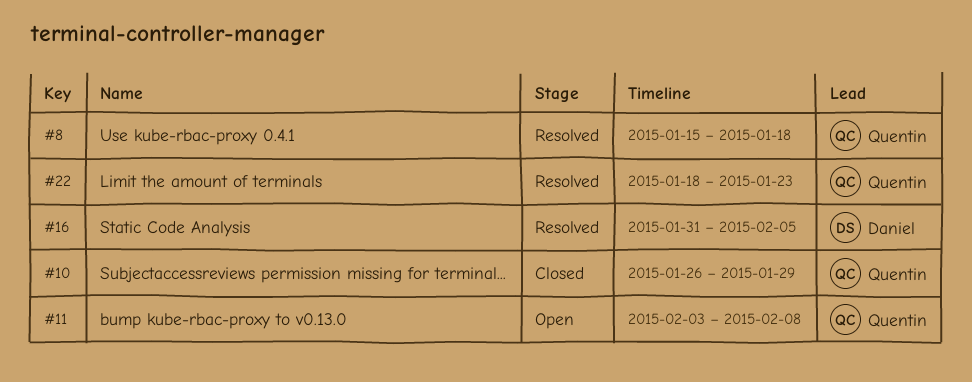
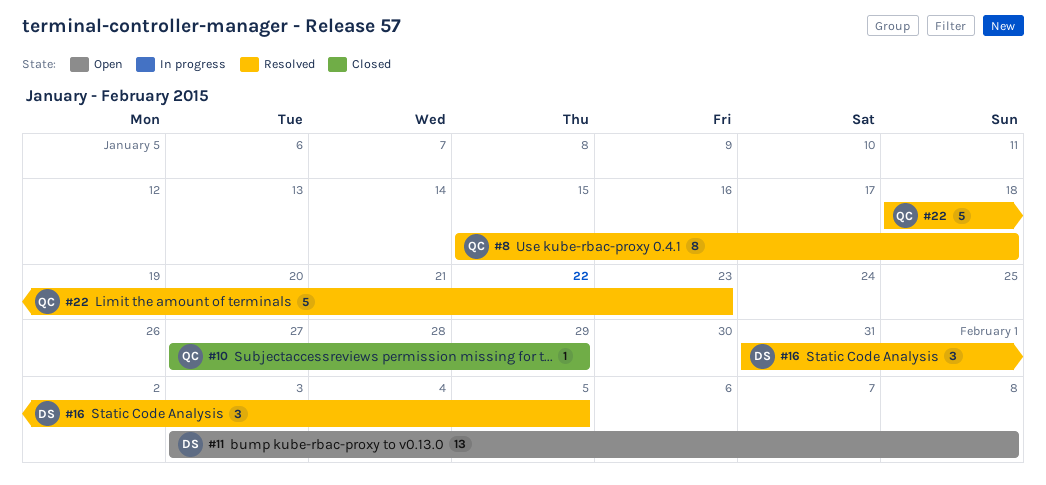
#10, start: Jan 26 -> Jan 27
#11, owner: Quentin -> Daniel

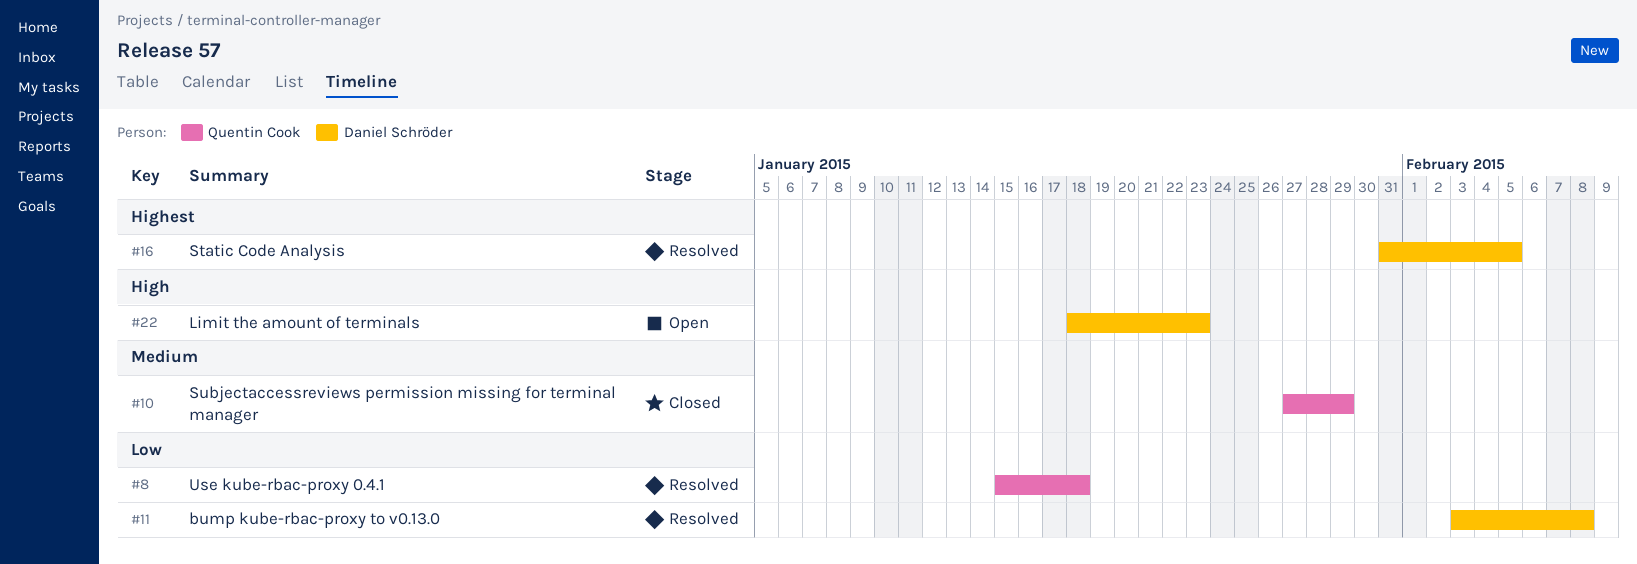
#11, status: Open -> Resolved
#22, status: Resolved -> Open
#22, owner: Quentin Cook -> Daniel Schröder

